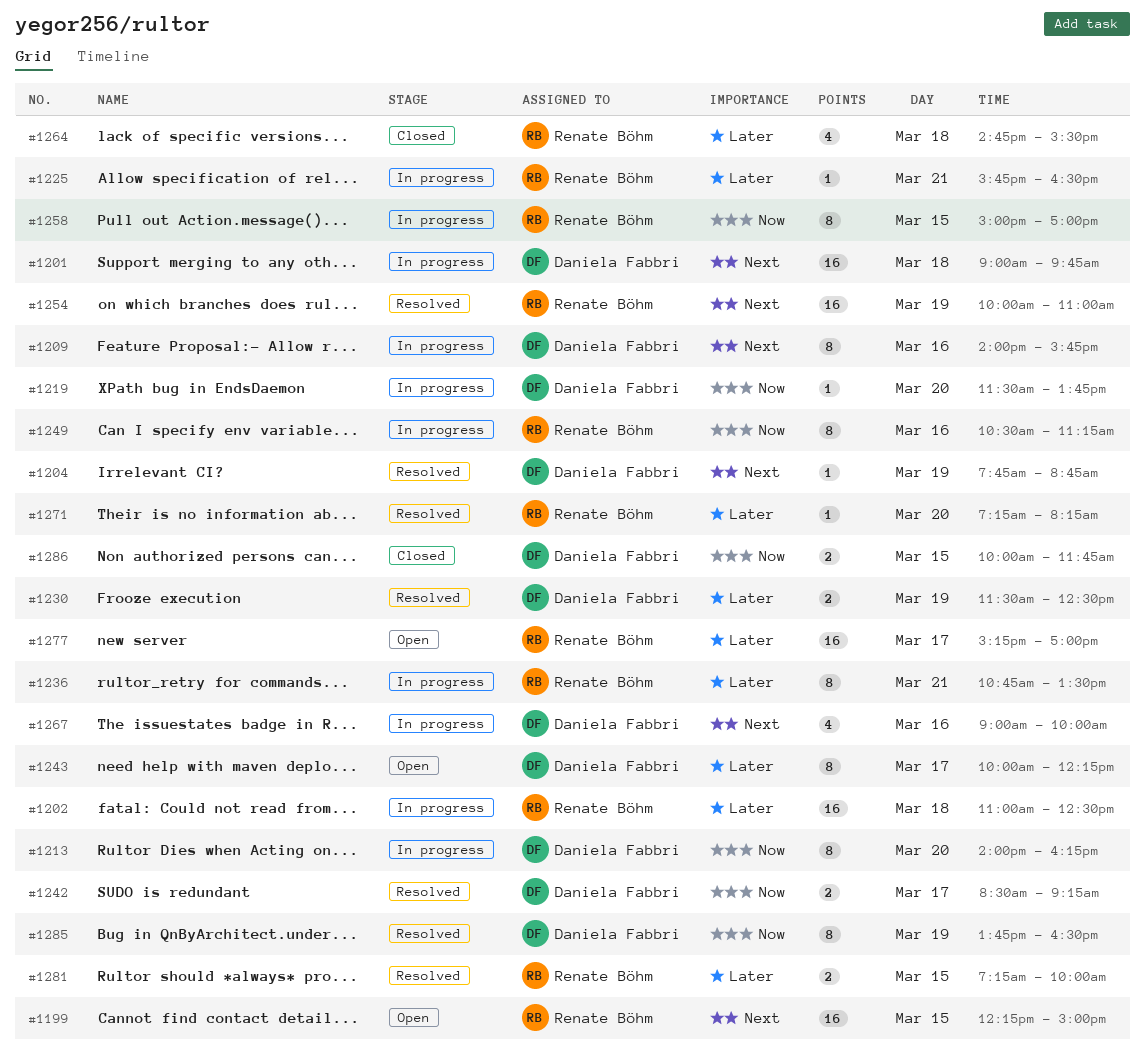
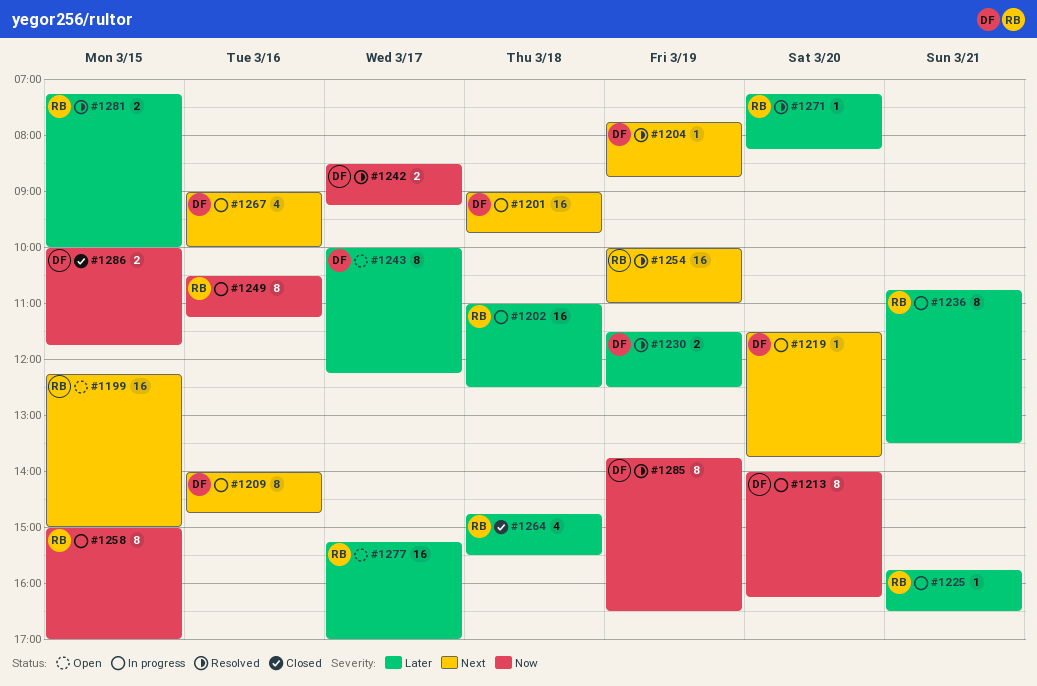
#1209, ends: 15:45 -> 14:45
#1219, priority: Now -> Next

